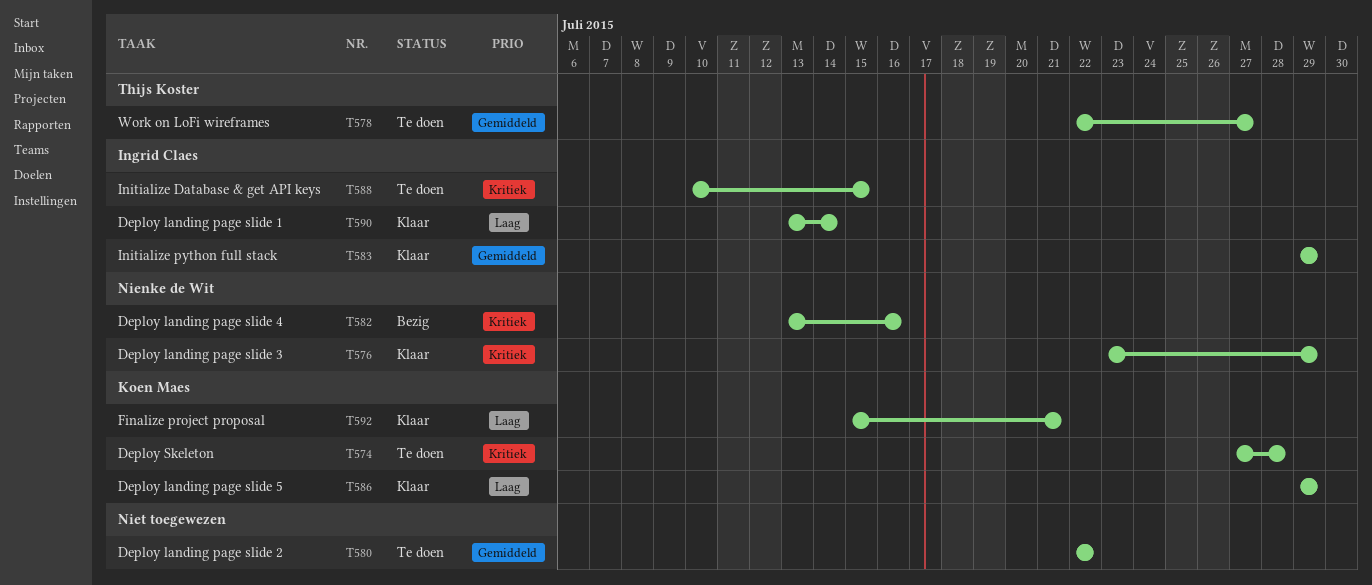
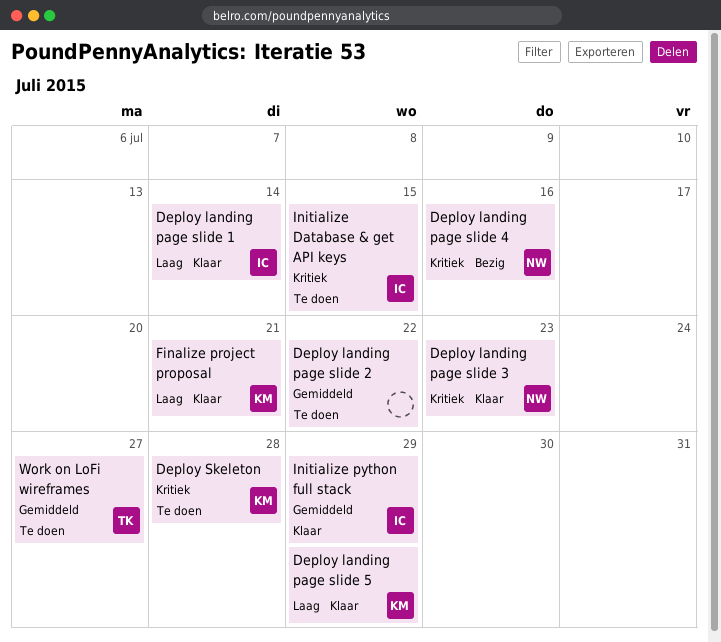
Deploy landing page slide 3, due: Jul 29 -> Jul 23

